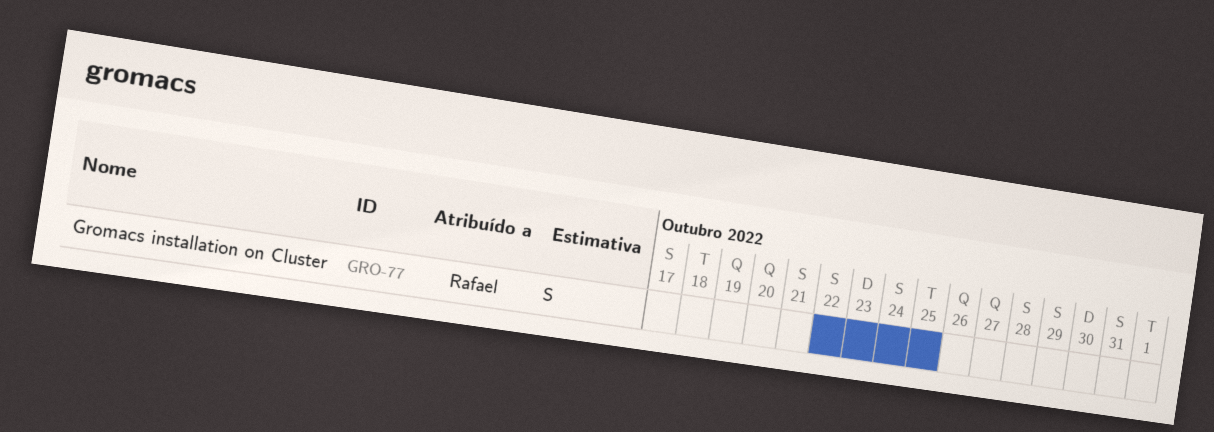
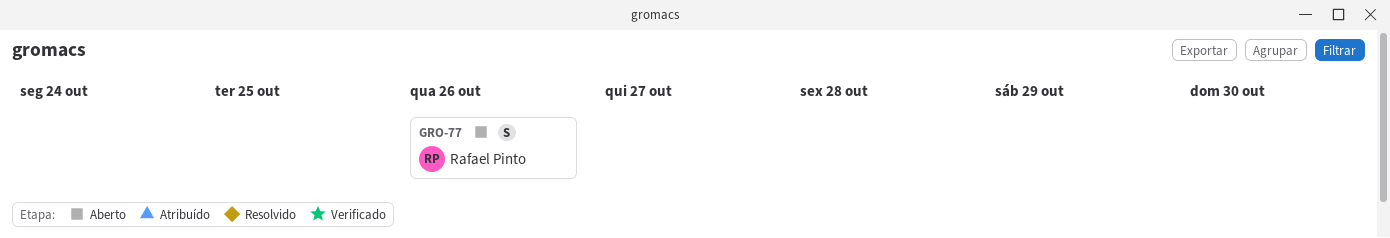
GRO-77, due: Oct 25 -> Oct 26

